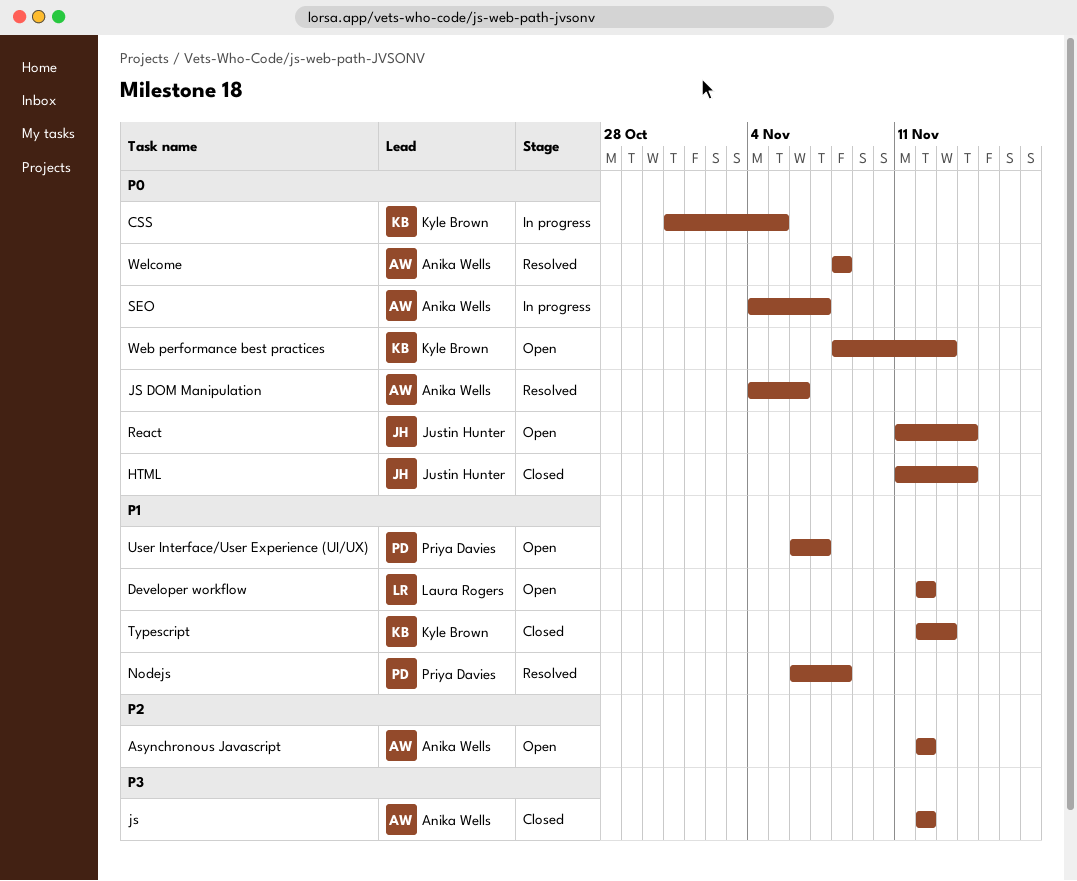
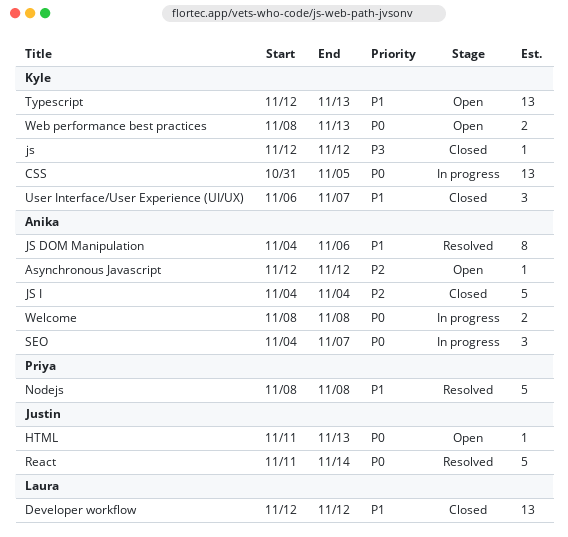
Developer workflow, status: Open -> Closed
HTML, status: Closed -> Open
HTML, due: Nov 14 -> Nov 13
js, owner: Anika Wells -> Kyle Brown
JS DOM Manipulation, priority: P0 -> P1
JS I: none -> present
Nodejs, start: Nov 6 -> Nov 8
React, status: Open -> Resolved
Typescript, status: Closed -> Open
User Interface/User Experience (UI/UX), status: Open -> Closed
User Interface/User Experience (UI/UX), owner: Priya Davies -> Kyle Brown
Welcome, status: Resolved -> In progress

